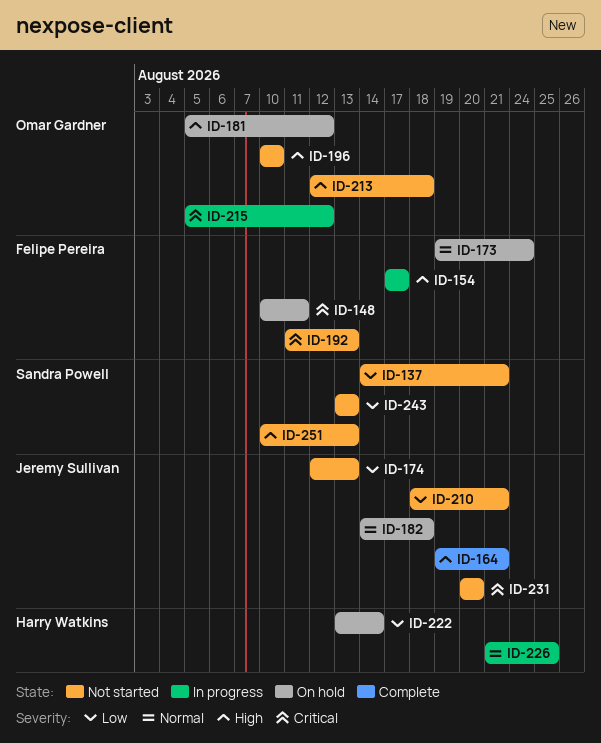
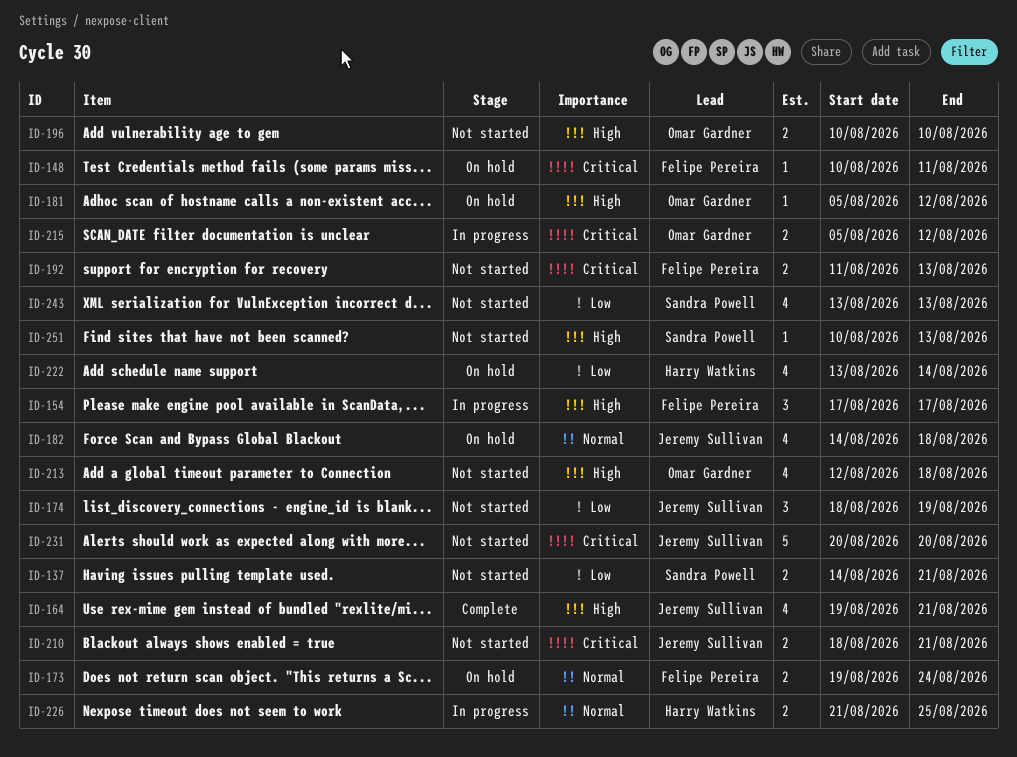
ID-174, start: Aug 12 -> Aug 18
ID-174, due: Aug 13 -> Aug 19
ID-210, priority: Low -> Critical

